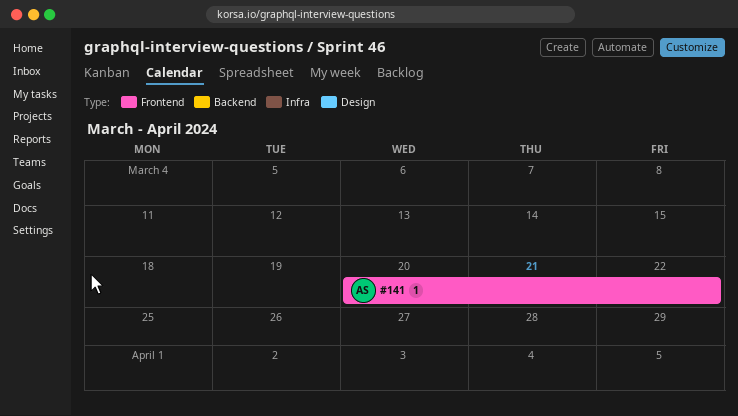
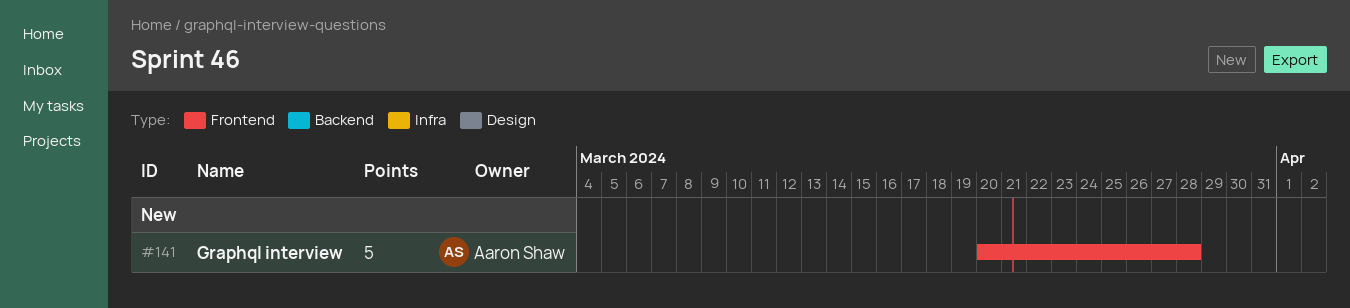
#141, estimate: 1 -> 5
#141, due: Mar 22 -> Mar 28

